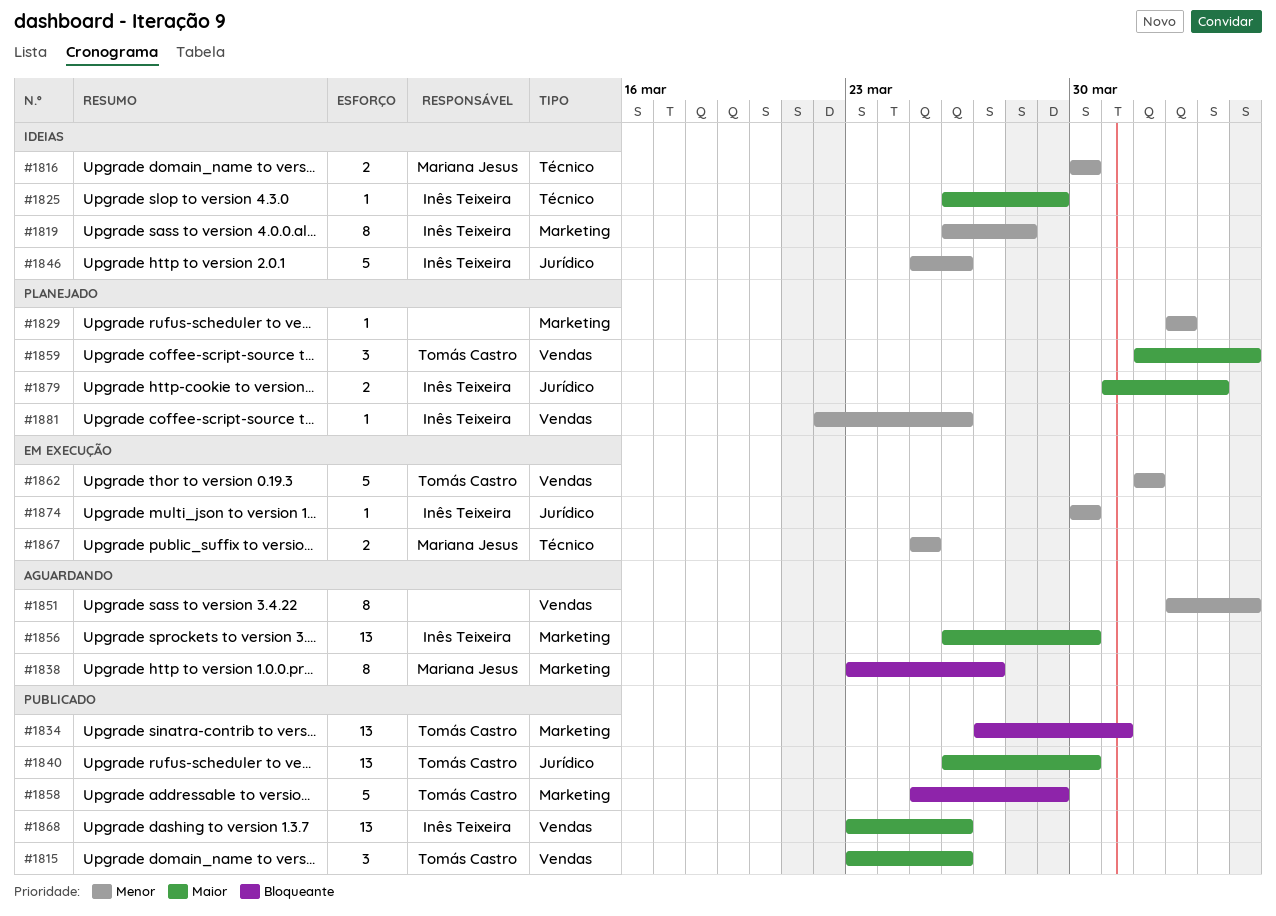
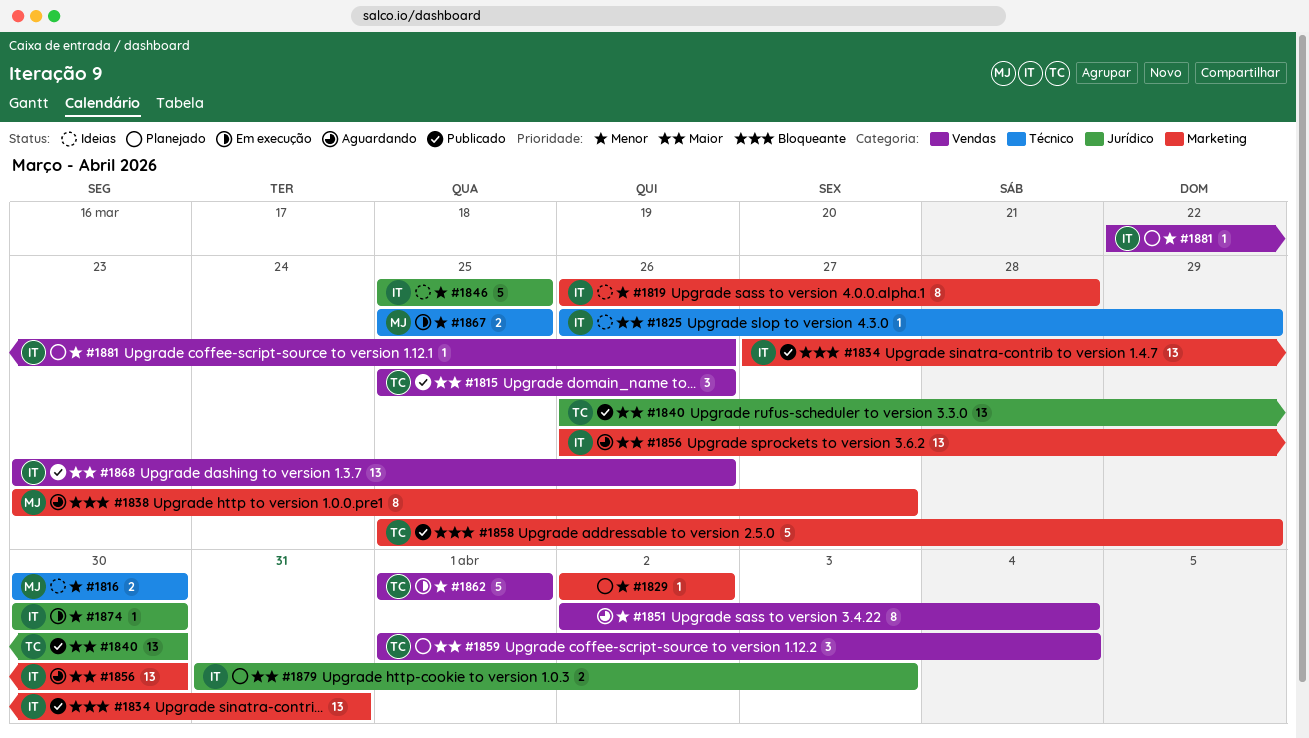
#1815, start: Mar 23 -> Mar 25
#1834, owner: Tomás Castro -> Inês Teixeira
#1846, due: Mar 26 -> Mar 25

